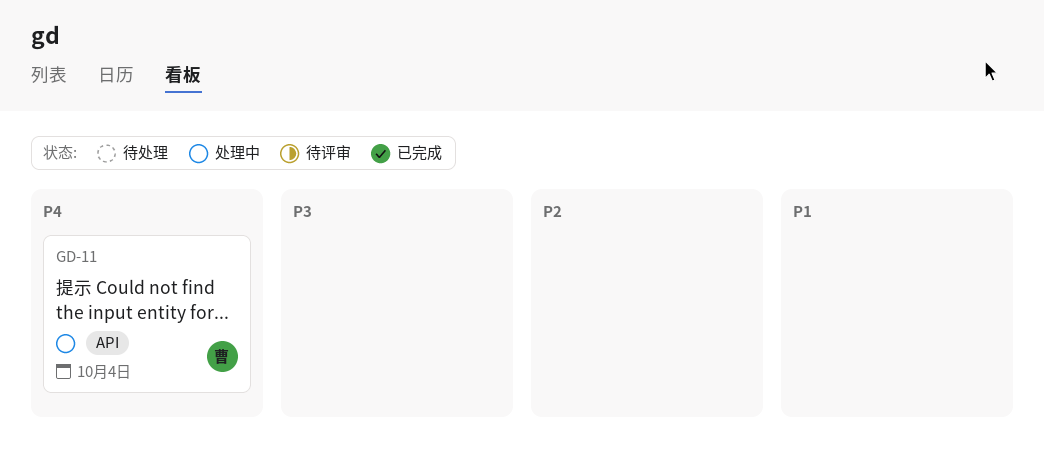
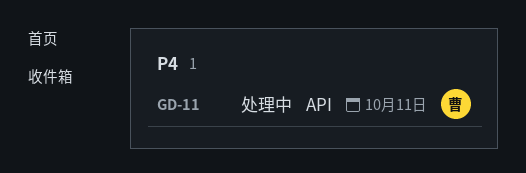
GD-11, due: Oct 4 -> Oct 11

